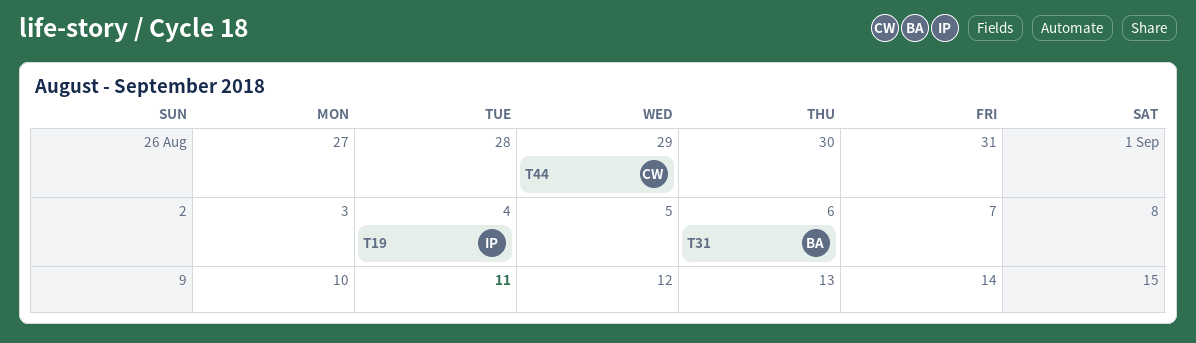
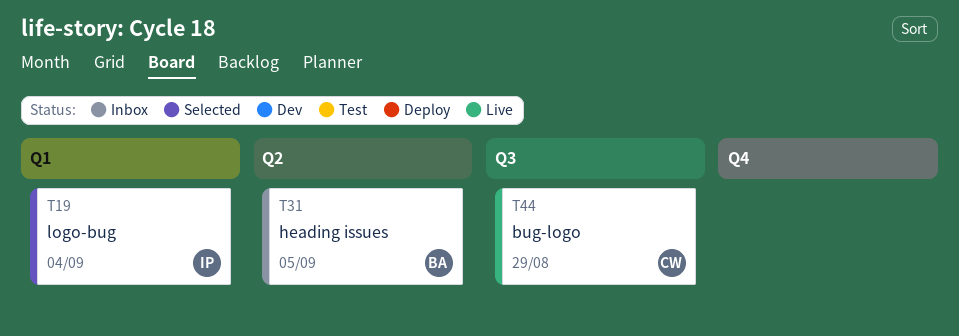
T31, due: Sep 6 -> Sep 5

